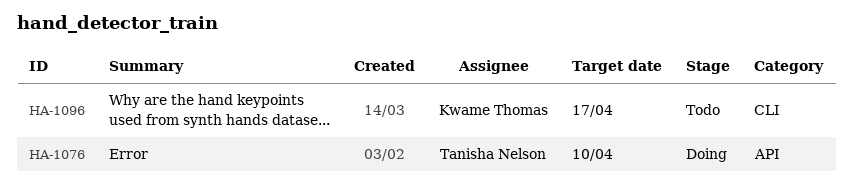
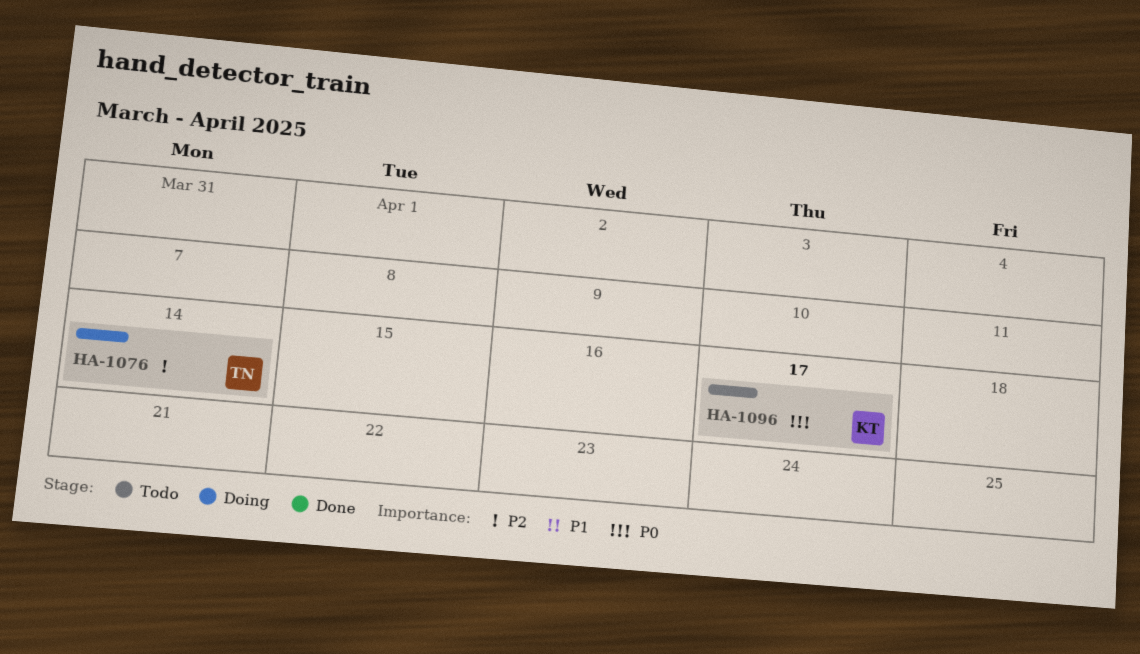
HA-1076, due: Apr 10 -> Apr 14

